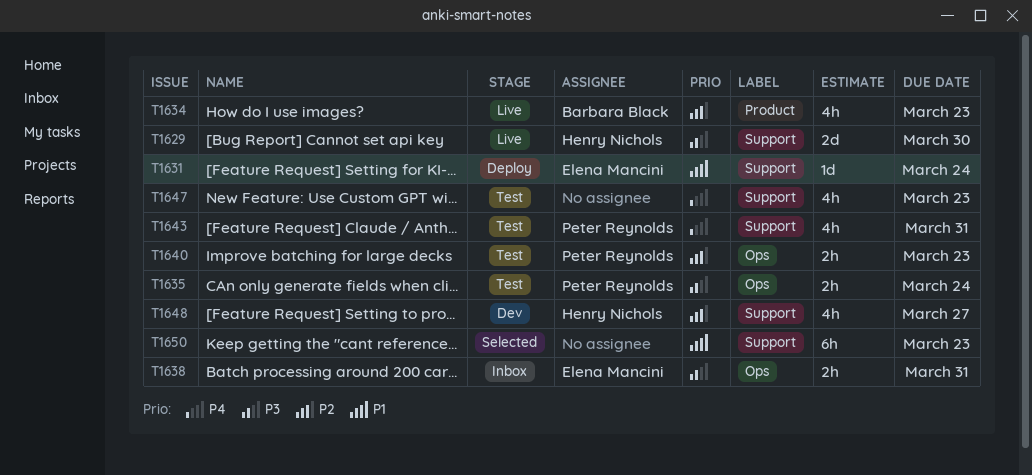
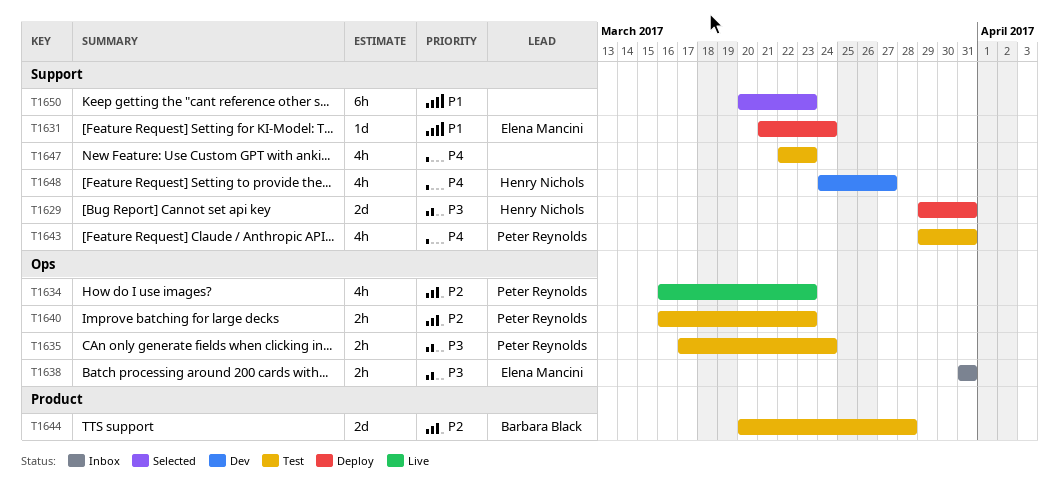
T1629, status: Live -> Deploy
T1629, due: Mar 30 -> Mar 31
T1634, owner: Barbara Black -> Peter Reynolds
T1634, label: Product -> Ops
T1644: none -> present
T1648, priority: P2 -> P4

